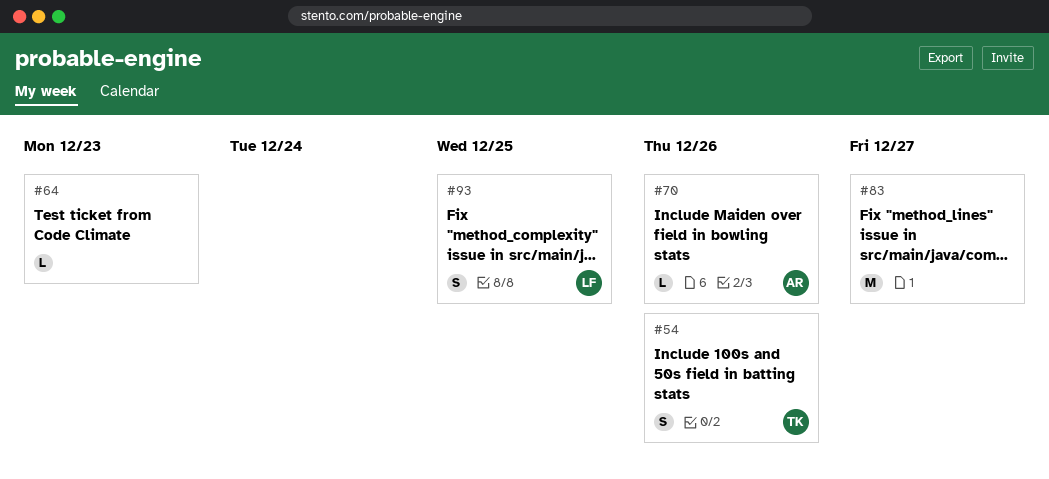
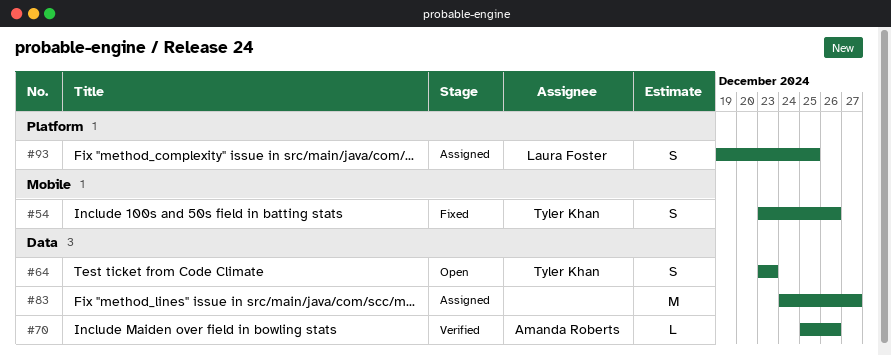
#64, owner: none -> Tyler Khan
#64, estimate: L -> S

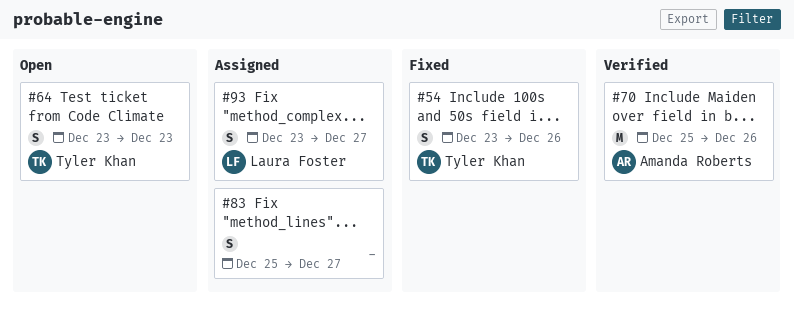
#70, estimate: L -> M
#83, estimate: M -> S
#83, start: Dec 24 -> Dec 25
#93, start: Dec 19 -> Dec 23
#93, due: Dec 25 -> Dec 27

